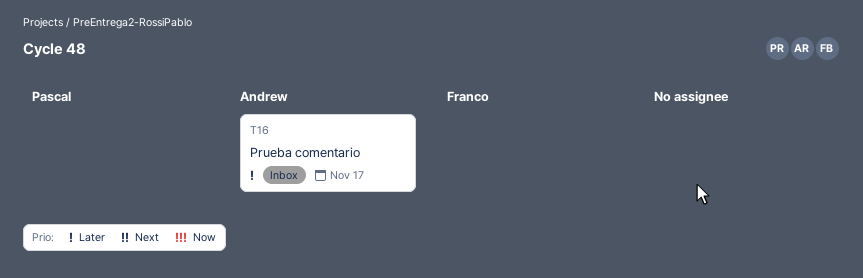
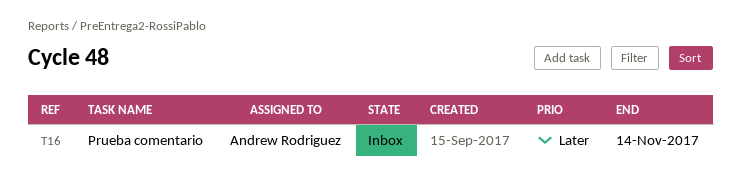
T16, due: Nov 17 -> Nov 14

